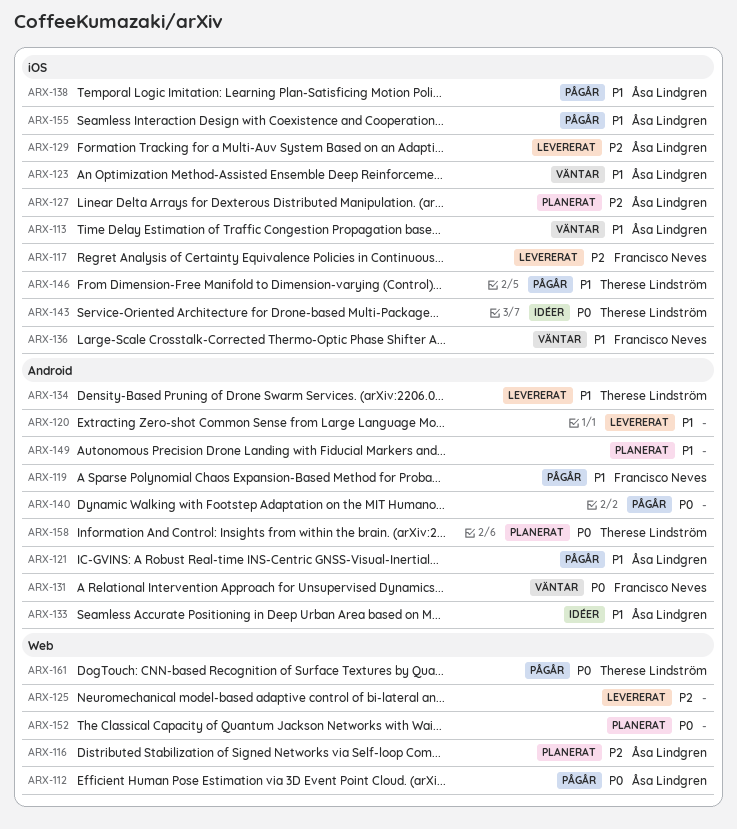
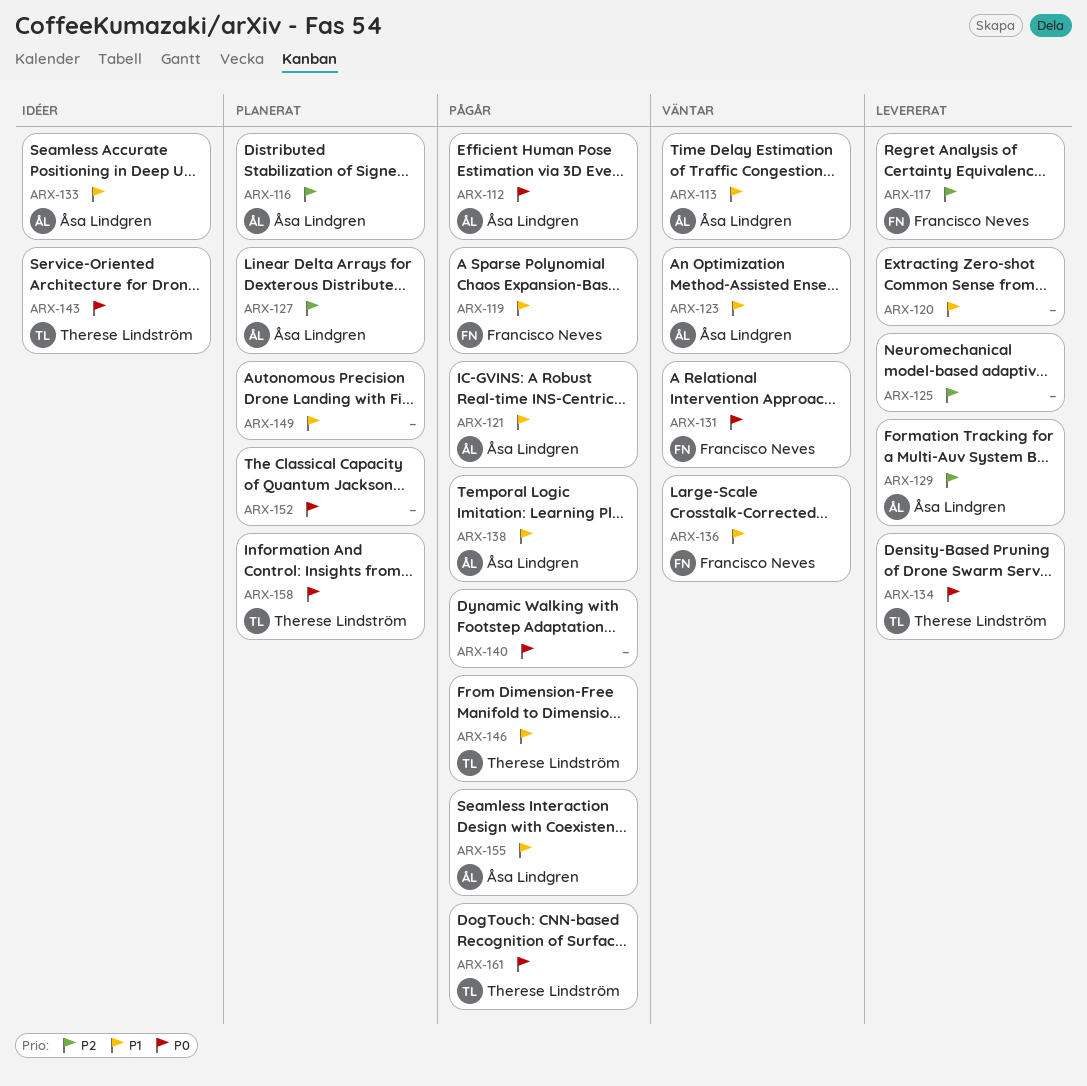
ARX-134, priority: P1 -> P0

